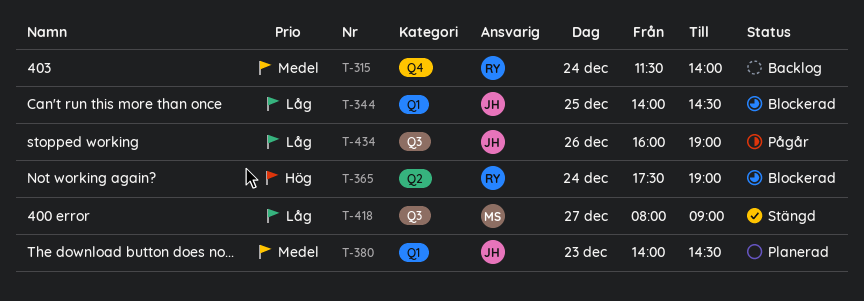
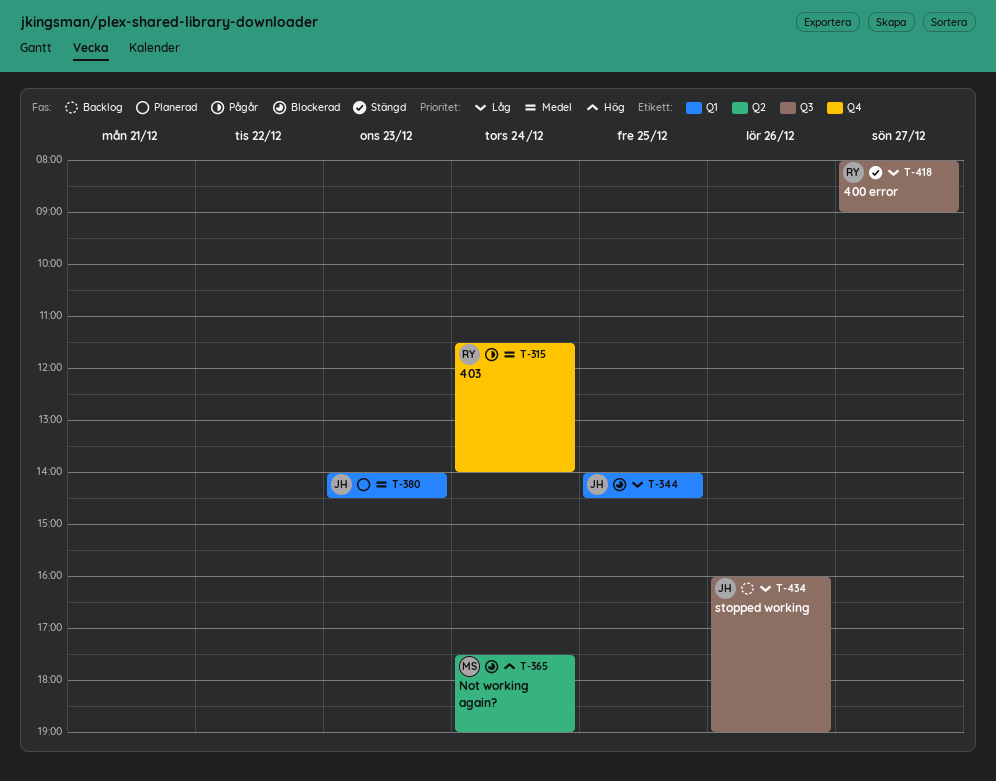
T-315, status: Backlog -> Pågår
T-365, owner: RY -> MS
T-418, owner: MS -> RY
T-434, status: Pågår -> Backlog

